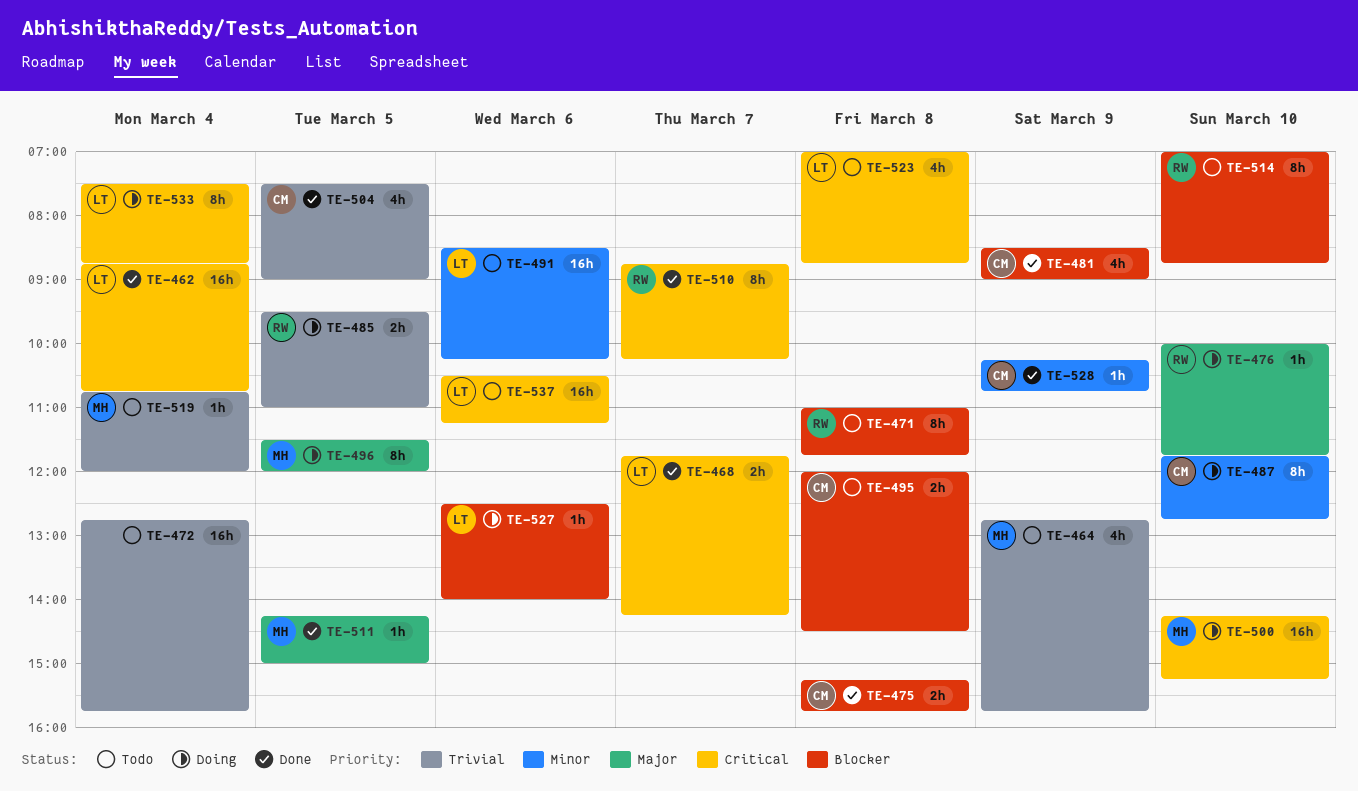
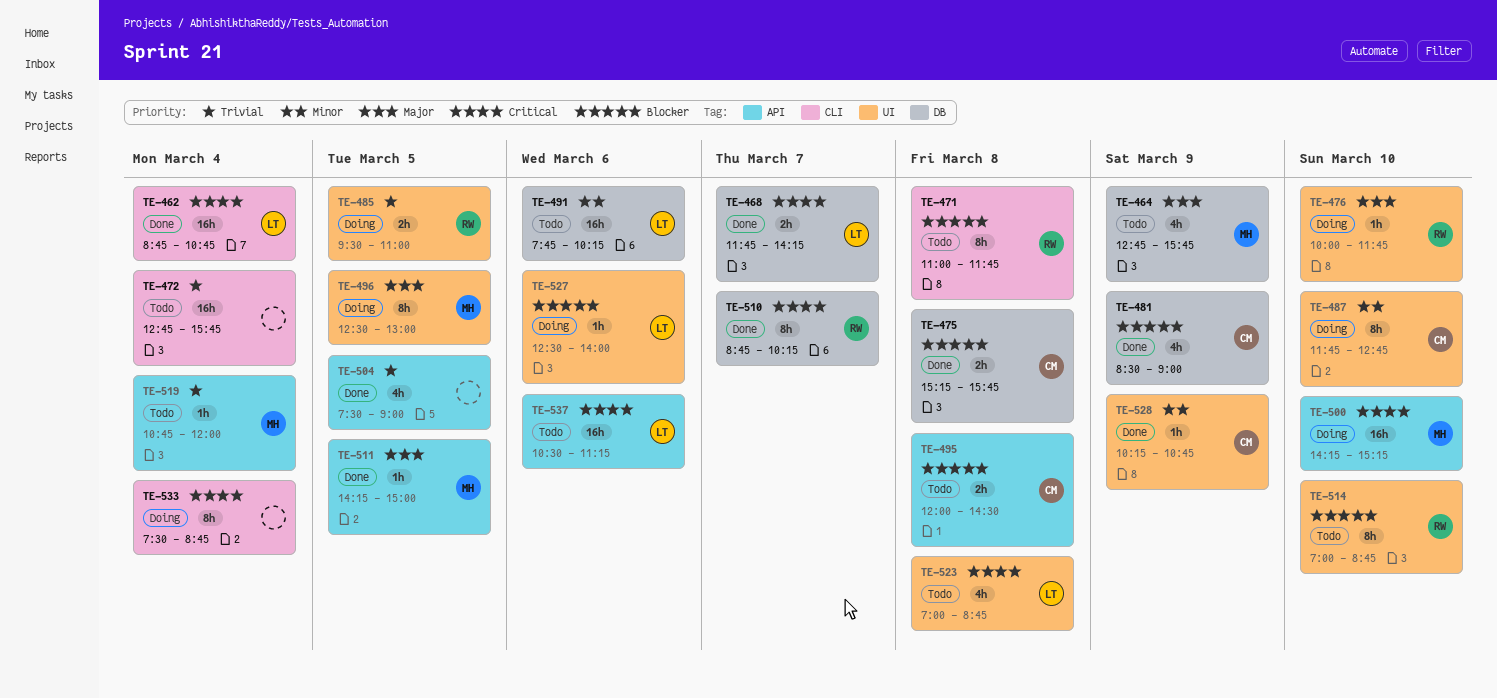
TE-464, priority: Trivial -> Major
TE-491, begins: 08:30 -> 07:45
TE-496, begins: 11:30 -> 12:30
TE-496, ends: 12:00 -> 13:00
TE-504, owner: CM -> none
TE-533, owner: LT -> none

